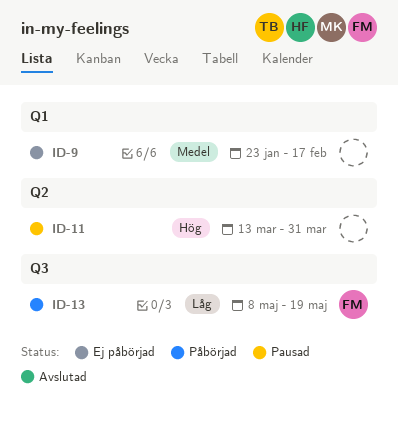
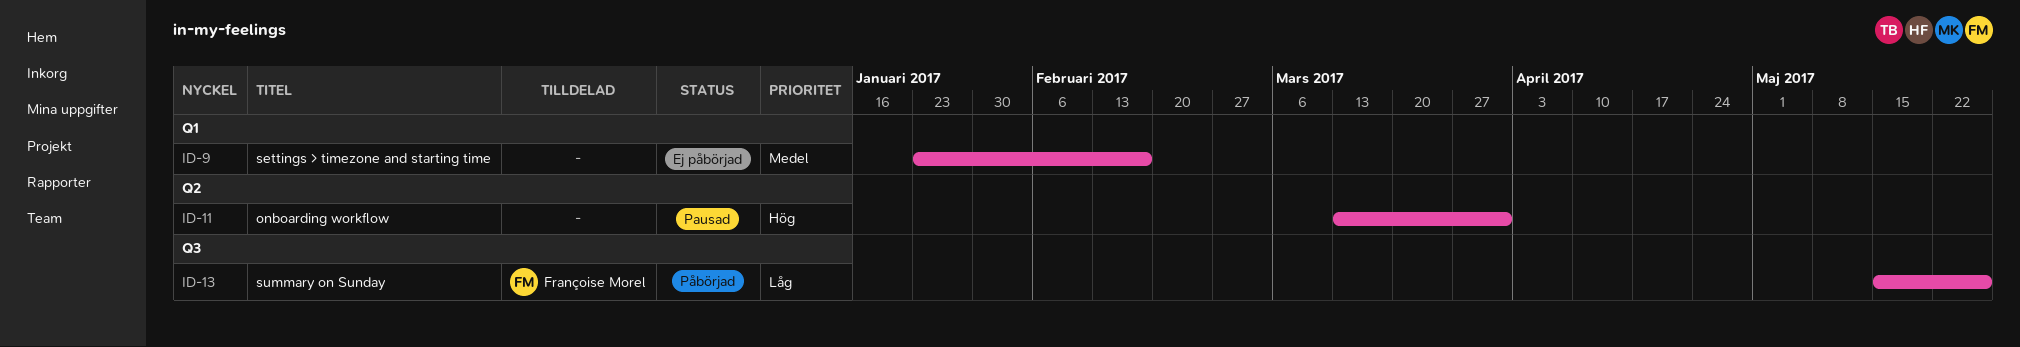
ID-13, start: May 8 -> May 15
ID-13, due: May 19 -> May 26

